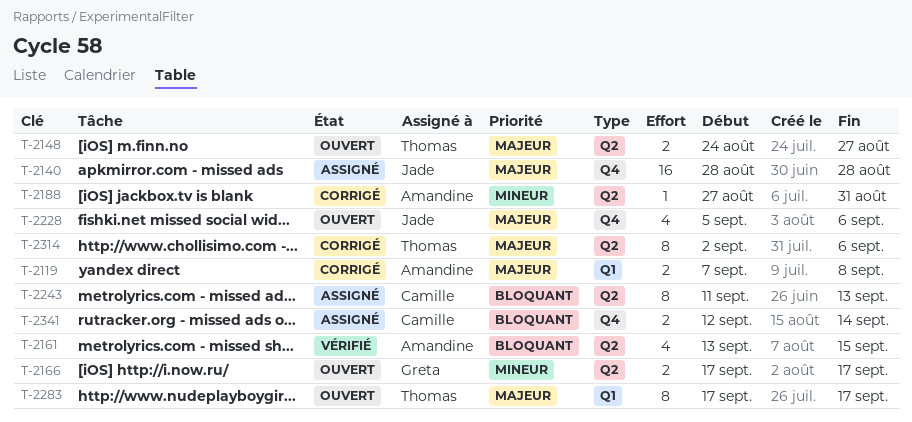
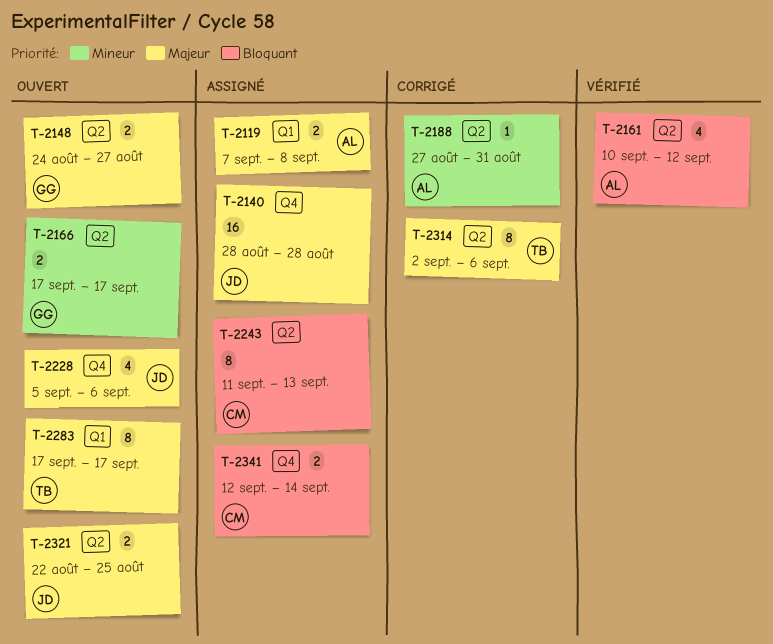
T-2119, status: Corrigé -> Assigné
T-2148, owner: Thomas -> Greta
T-2161, start: Sep 13 -> Sep 10
T-2161, due: Sep 15 -> Sep 12
T-2321: none -> present

